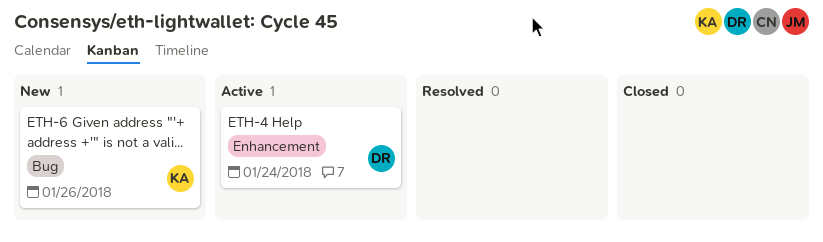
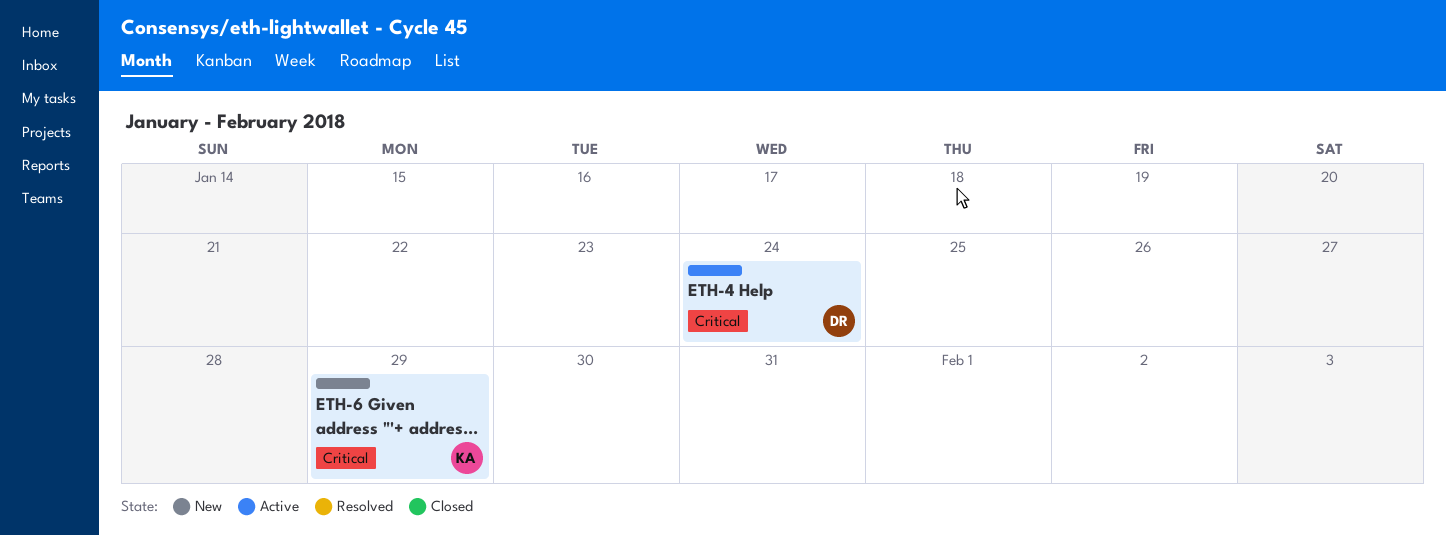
ETH-6, due: Jan 26 -> Jan 29

